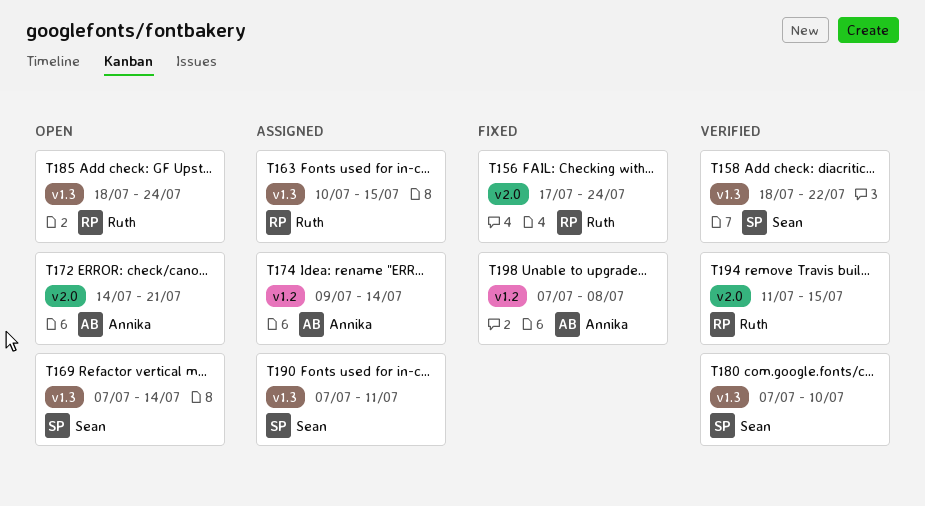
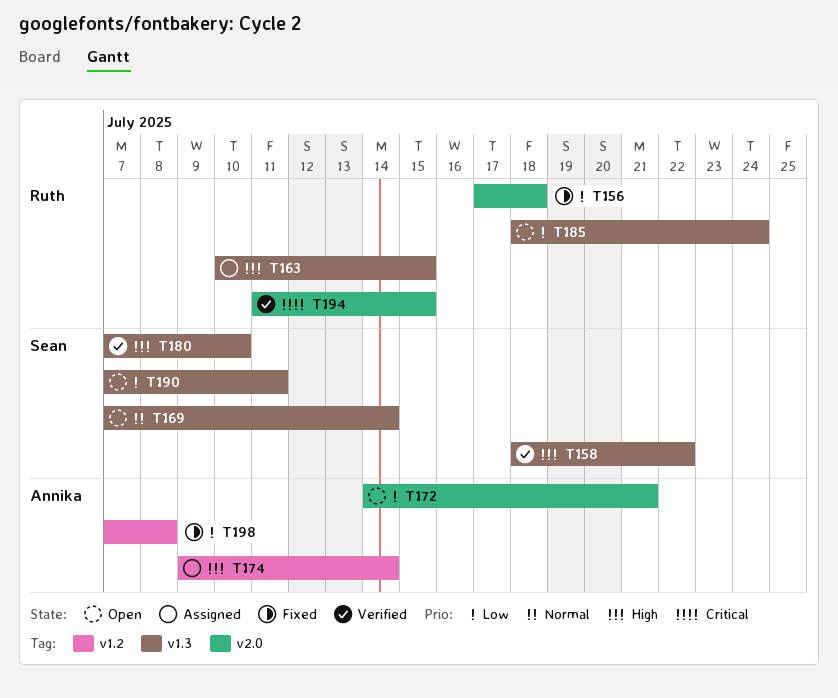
T156, due: Jul 24 -> Jul 18
T190, status: Assigned -> Open

